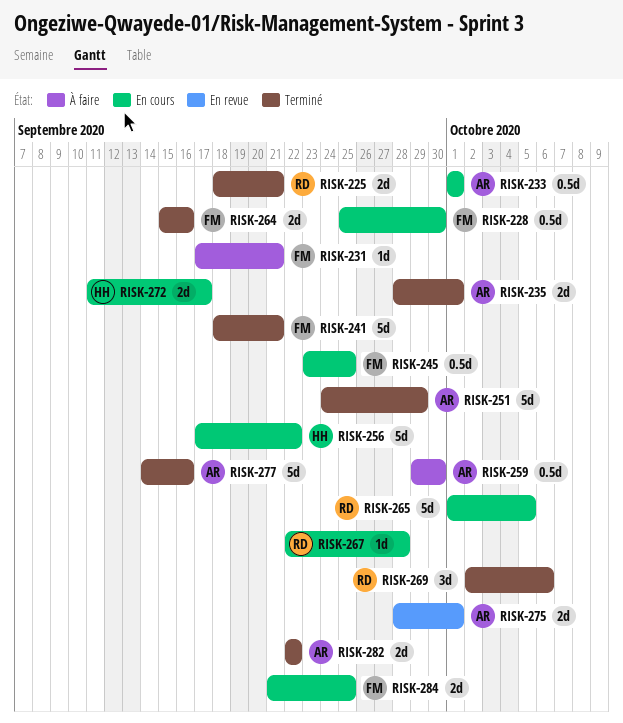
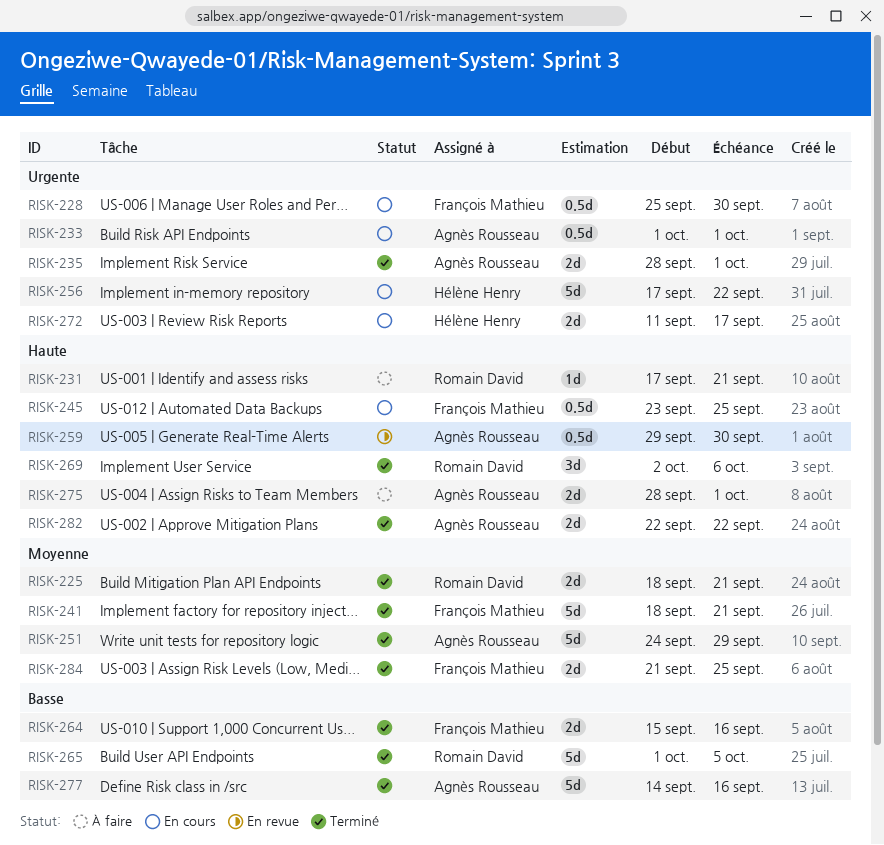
RISK-231, owner: François Mathieu -> Romain David
RISK-259, status: À faire -> En revue
RISK-265, status: En cours -> Terminé
RISK-267: present -> none
RISK-275, status: En revue -> À faire
RISK-284, status: En cours -> Terminé

